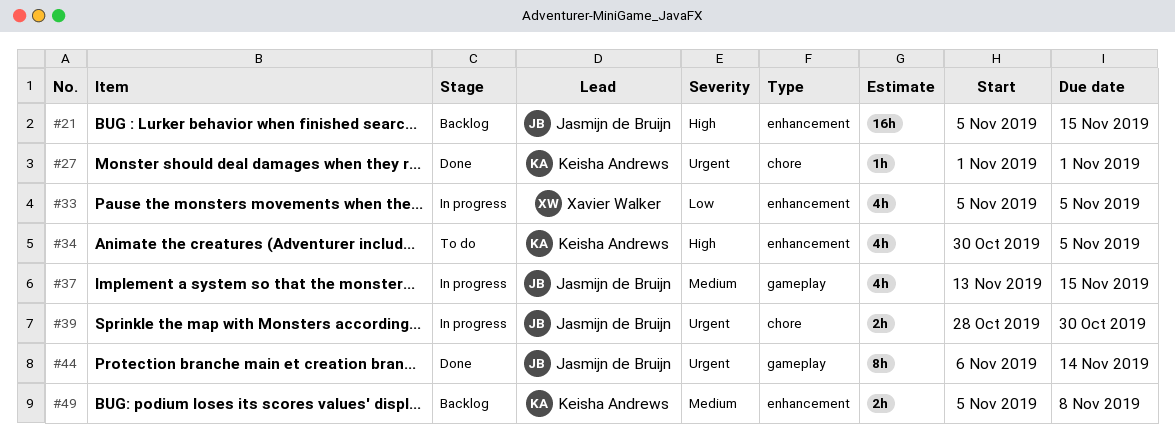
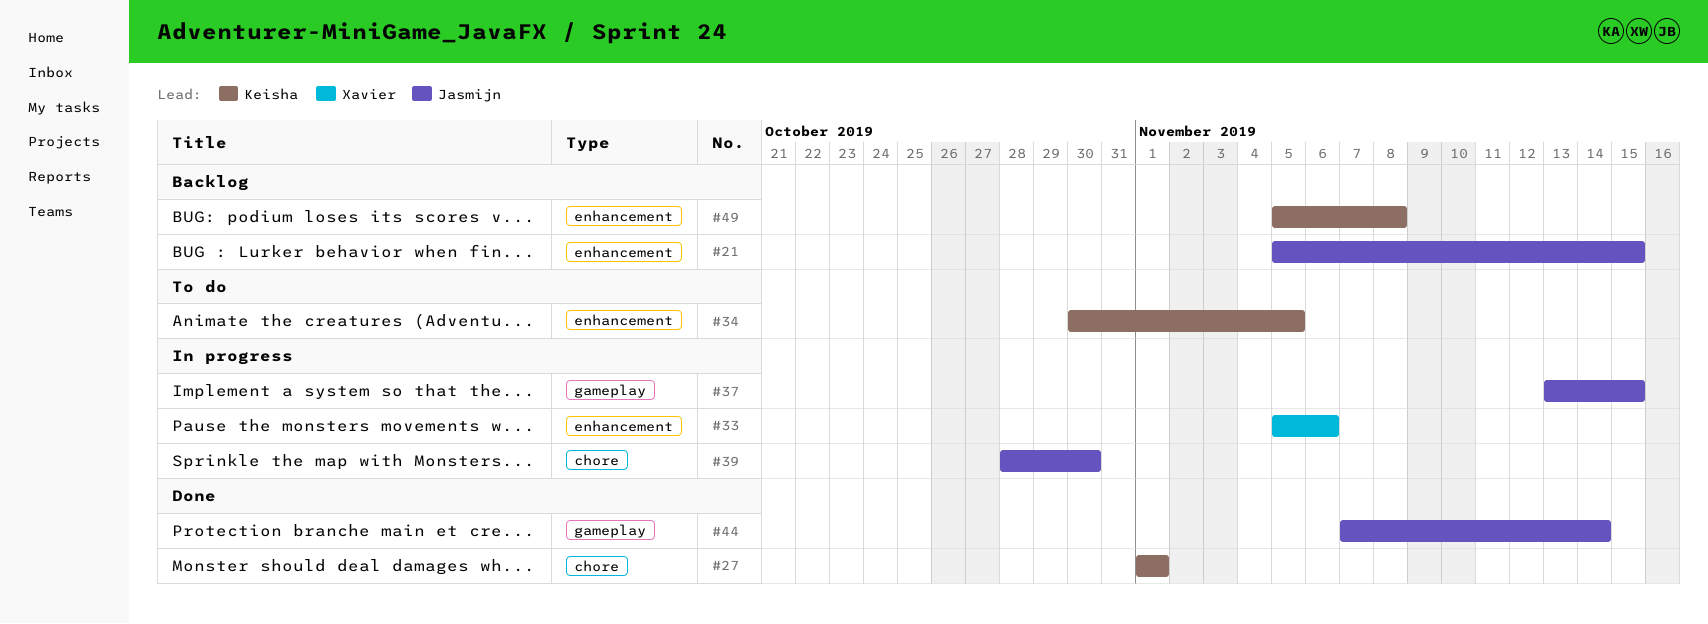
#33, due: Nov 5 -> Nov 6
#44, start: Nov 6 -> Nov 7

